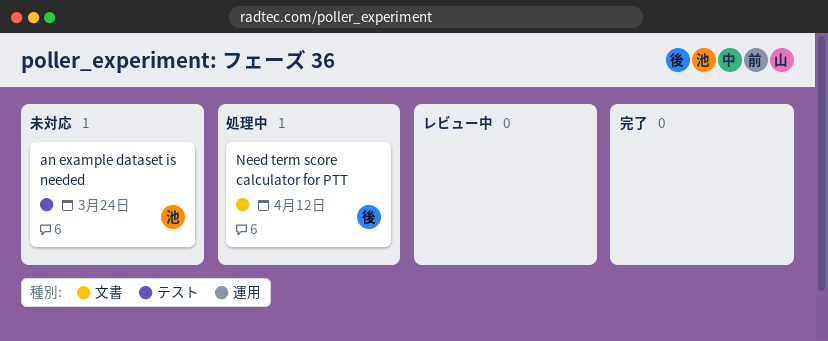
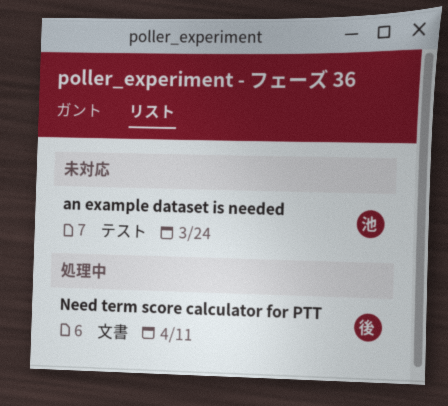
Need term score calculator for PTT, due: Apr 12 -> Apr 11

